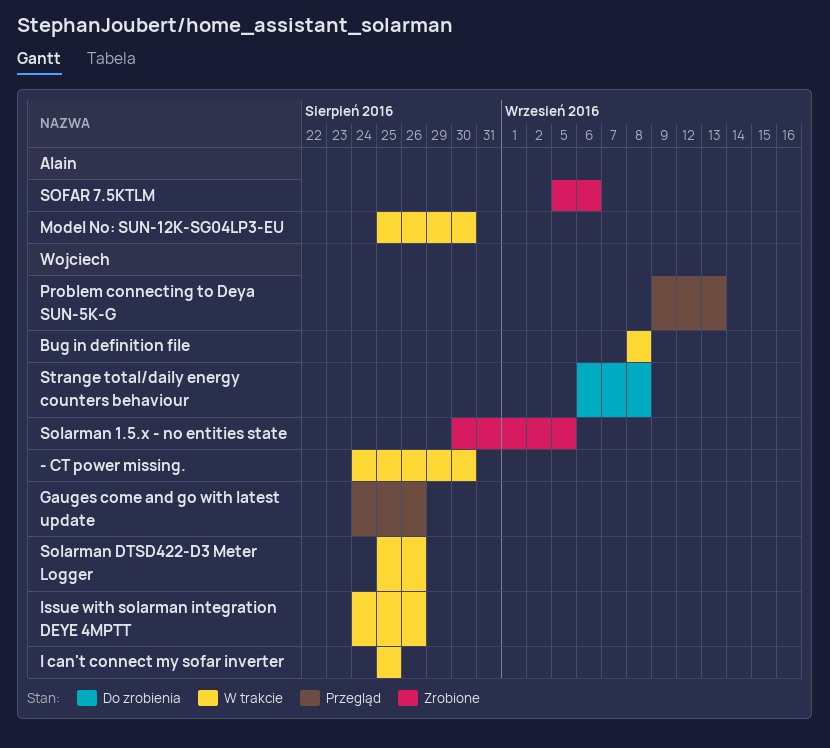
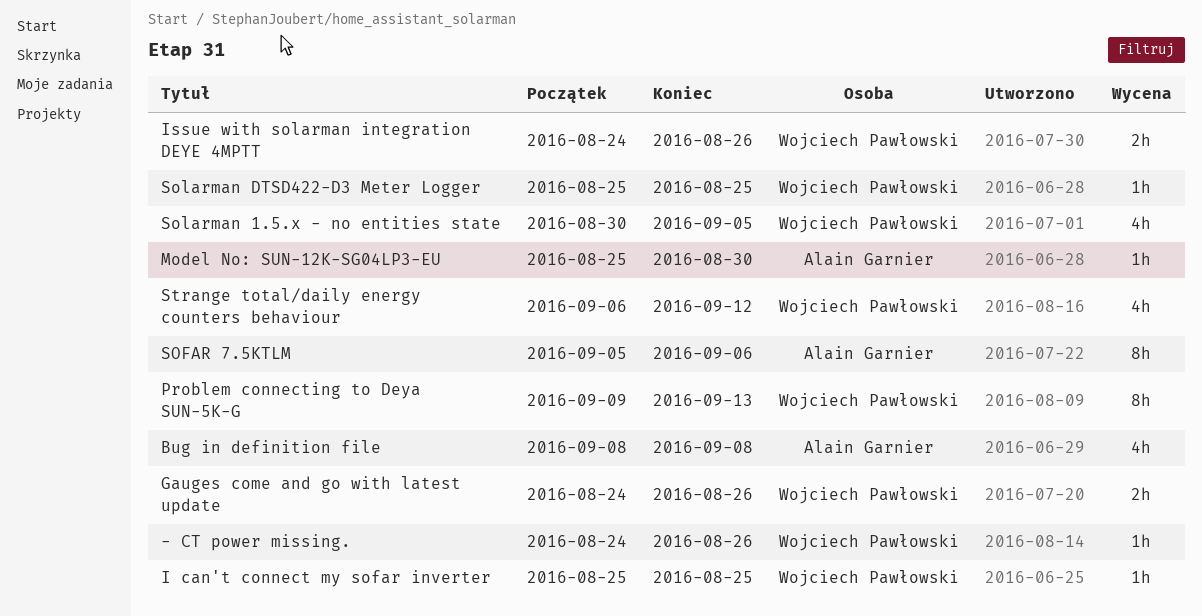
- CT power missing., due: Aug 30 -> Aug 26
Bug in definition file, owner: Wojciech Pawłowski -> Alain Garnier
Solarman DTSD422-D3 Meter Logger, due: Aug 26 -> Aug 25
Strange total/daily energy counters behaviour, due: Sep 8 -> Sep 12

